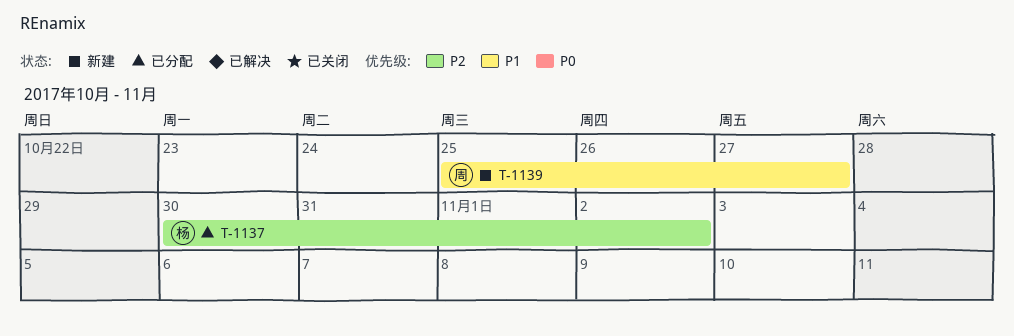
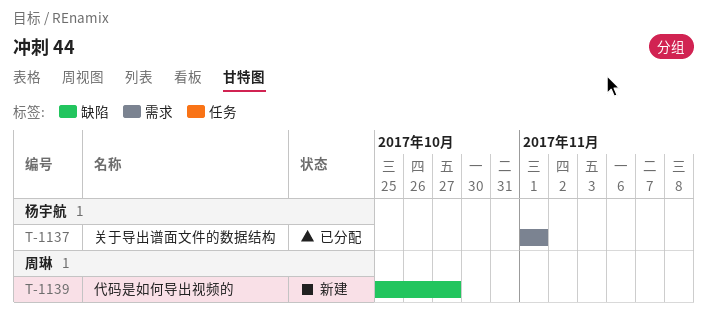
T-1137, start: Oct 30 -> Nov 1
T-1137, due: Nov 2 -> Nov 1

